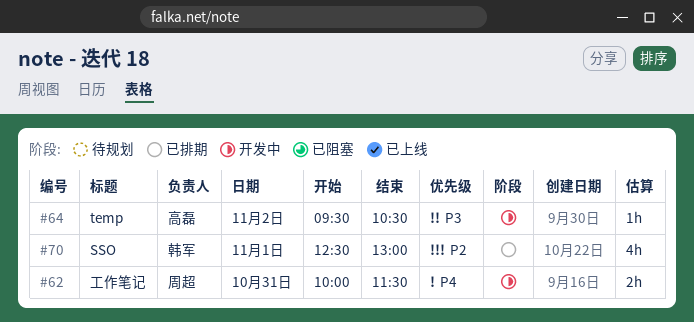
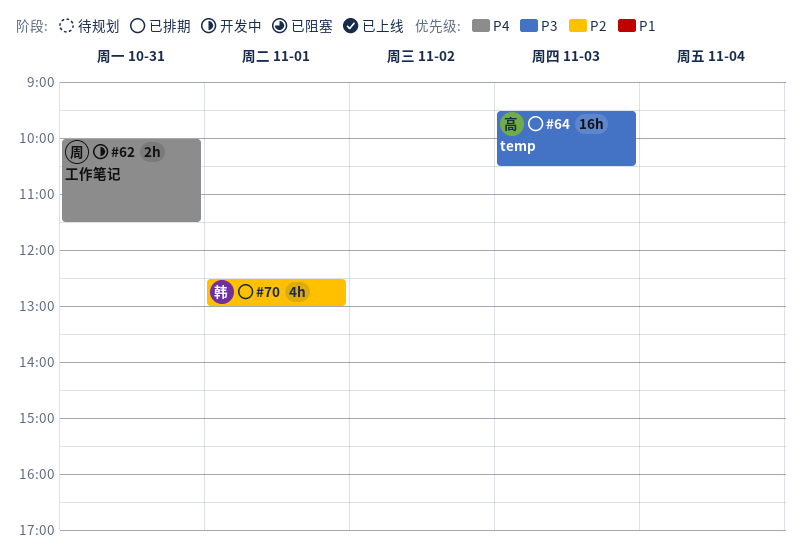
#64, status: 开发中 -> 已排期
#64, estimate: 1h -> 16h
#64, day: Nov 2 -> Nov 3

